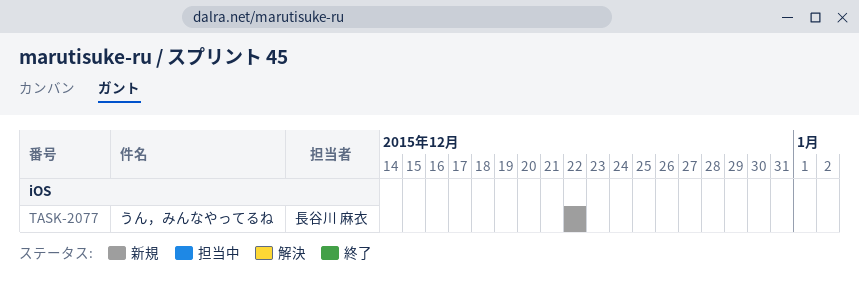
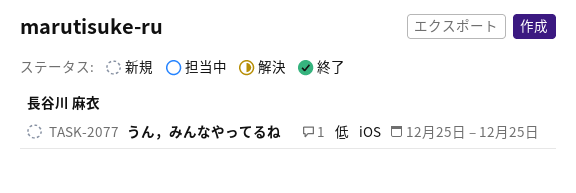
TASK-2077, start: Dec 22 -> Dec 25
TASK-2077, due: Dec 22 -> Dec 25

